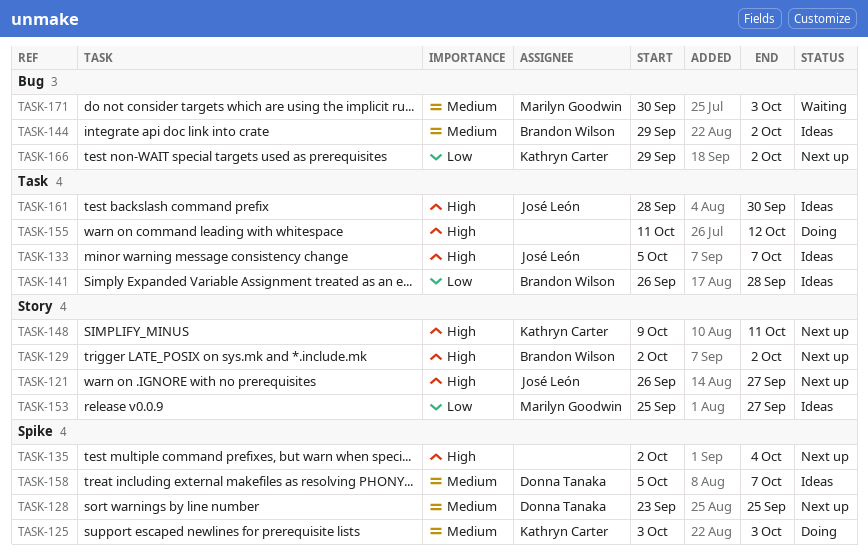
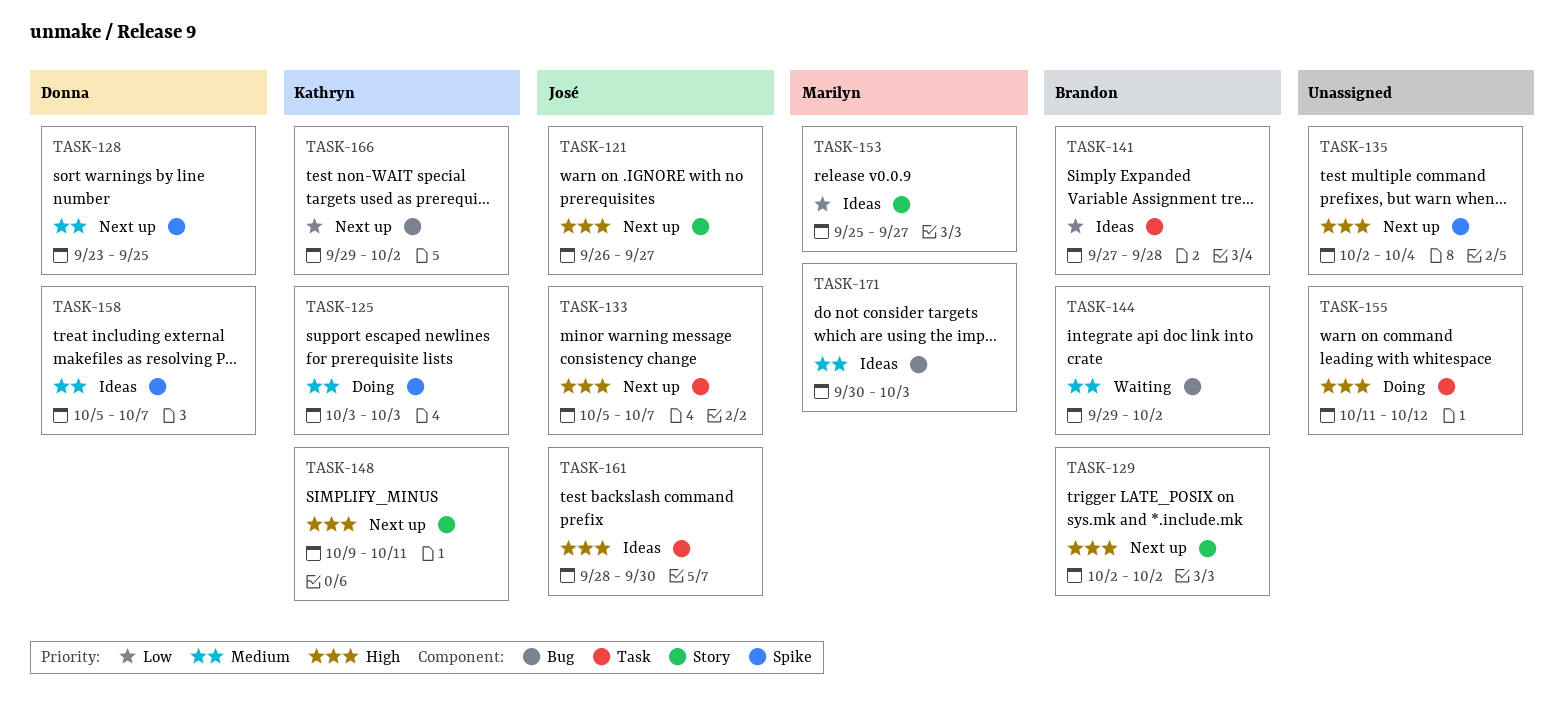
TASK-133, status: Ideas -> Next up
TASK-141, start: Sep 26 -> Sep 27
TASK-144, status: Ideas -> Waiting
TASK-171, status: Waiting -> Ideas

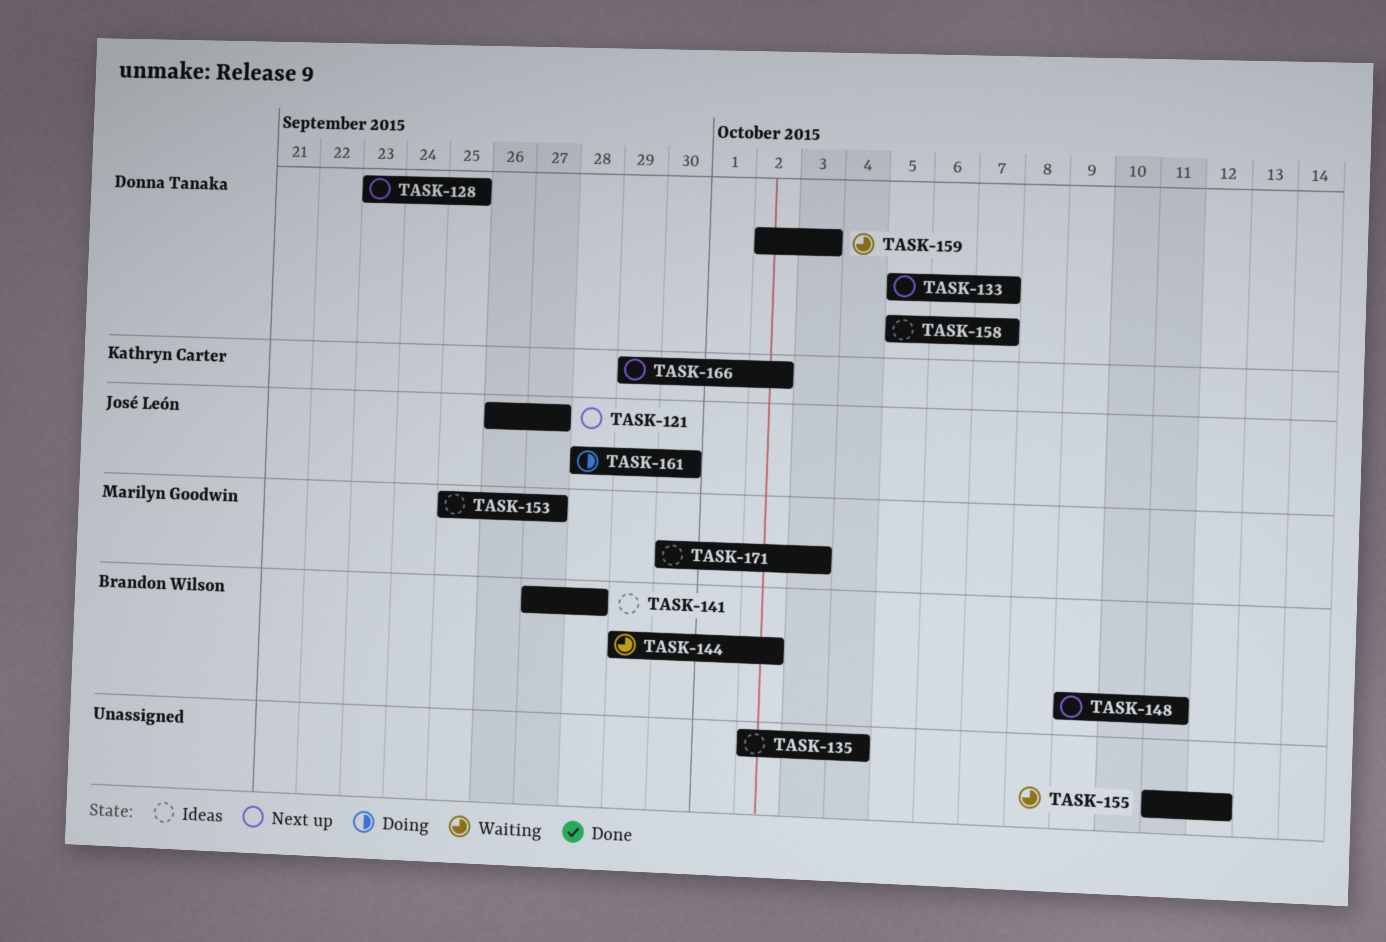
TASK-125: present -> none
TASK-129: present -> none
TASK-133, owner: José León -> Donna Tanaka
TASK-135, status: Next up -> Ideas
TASK-148, owner: Kathryn Carter -> Brandon Wilson
TASK-155, status: Doing -> Waiting
TASK-159: none -> present
TASK-161, status: Ideas -> Doing

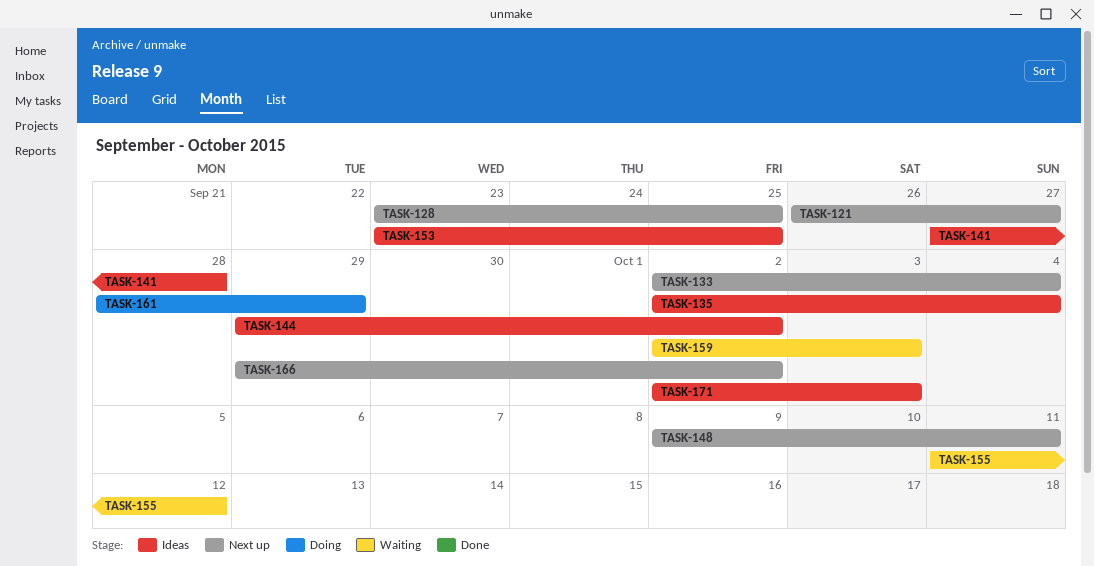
TASK-133, start: Oct 5 -> Oct 2
TASK-133, due: Oct 7 -> Oct 4
TASK-144, status: Waiting -> Ideas
TASK-153, start: Sep 25 -> Sep 23
TASK-153, due: Sep 27 -> Sep 25
TASK-158: present -> none
TASK-161, due: Sep 30 -> Sep 29
TASK-171, start: Sep 30 -> Oct 2

